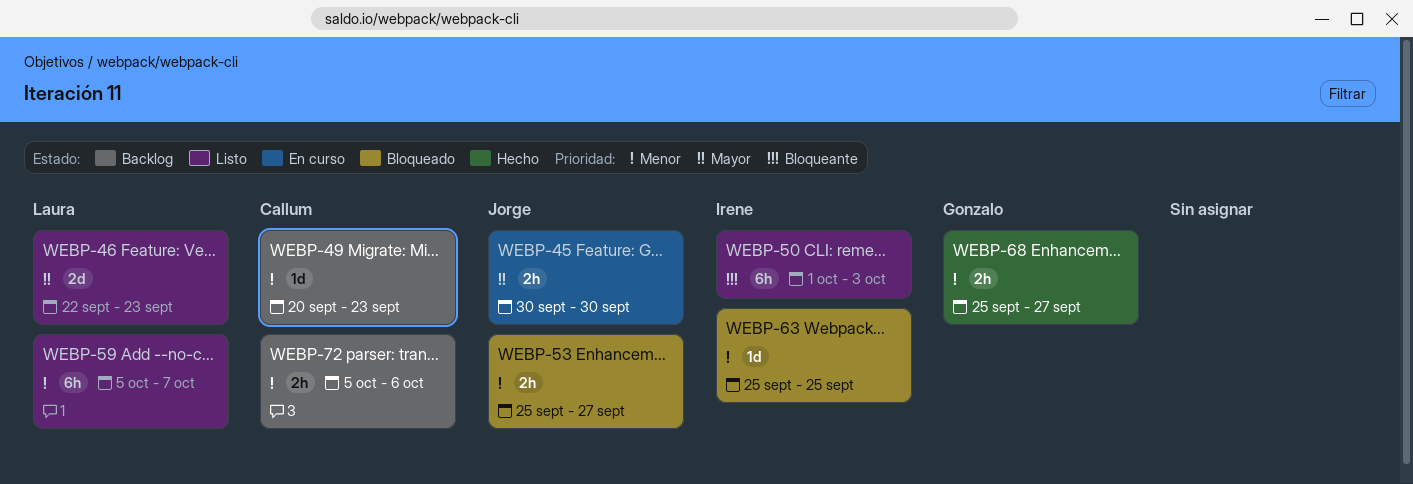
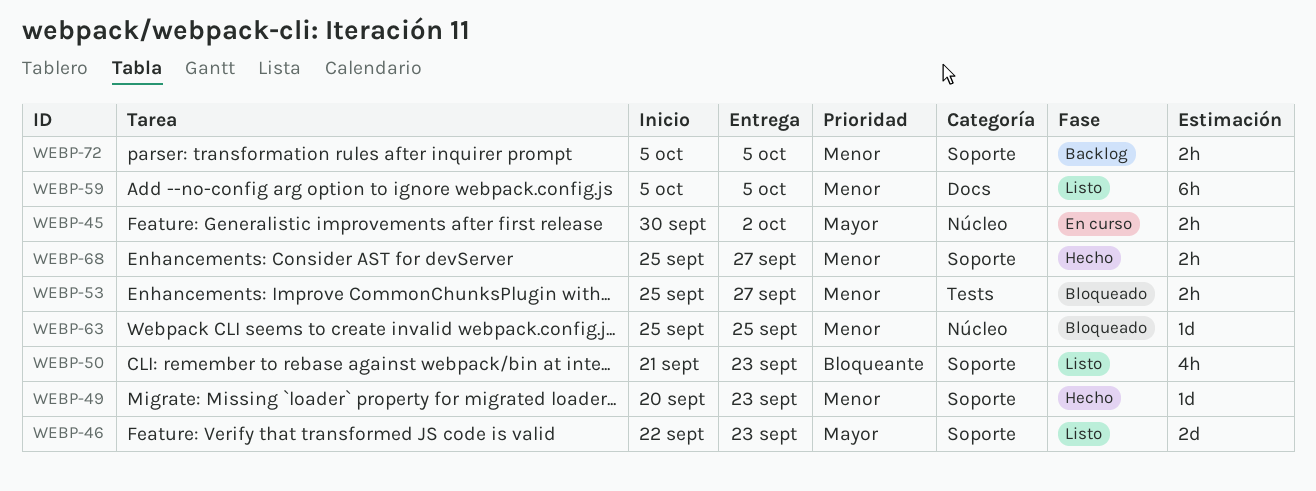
WEBP-45, due: Sep 30 -> Oct 2
WEBP-49, status: Backlog -> Hecho
WEBP-50, estimate: 6h -> 4h
WEBP-50, start: Oct 1 -> Sep 21
WEBP-50, due: Oct 3 -> Sep 23
WEBP-59, due: Oct 7 -> Oct 5
WEBP-72, due: Oct 6 -> Oct 5

